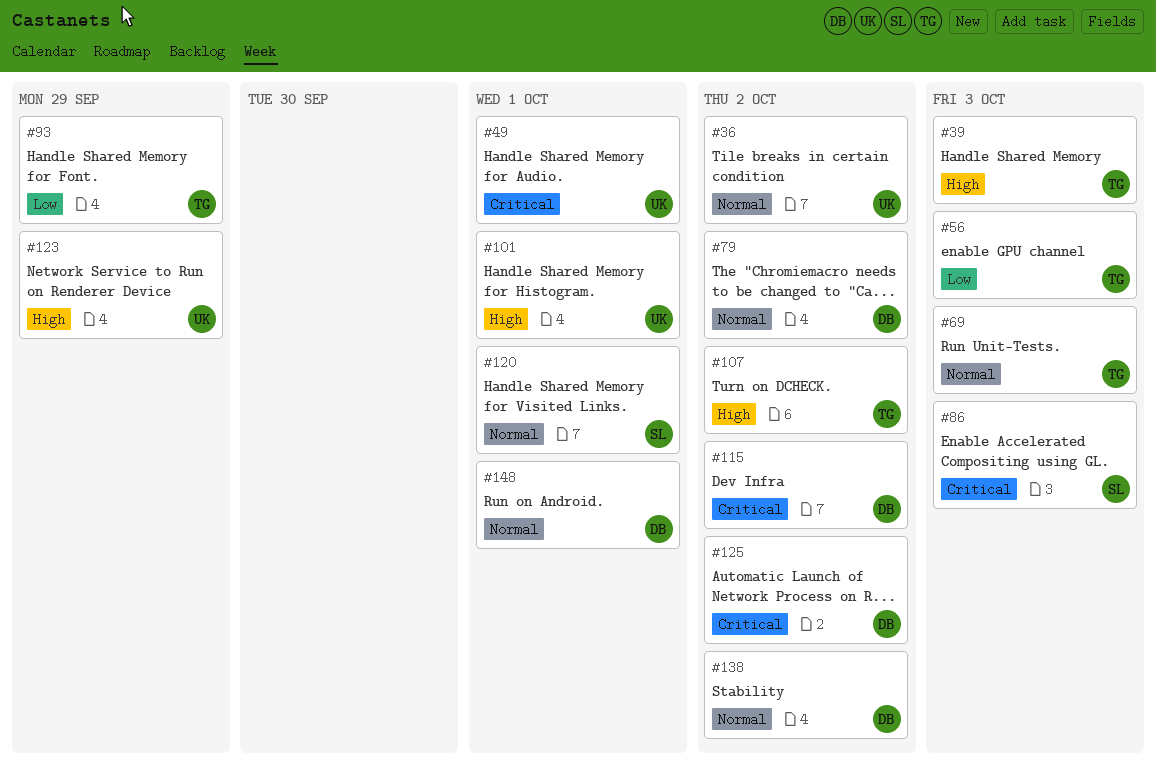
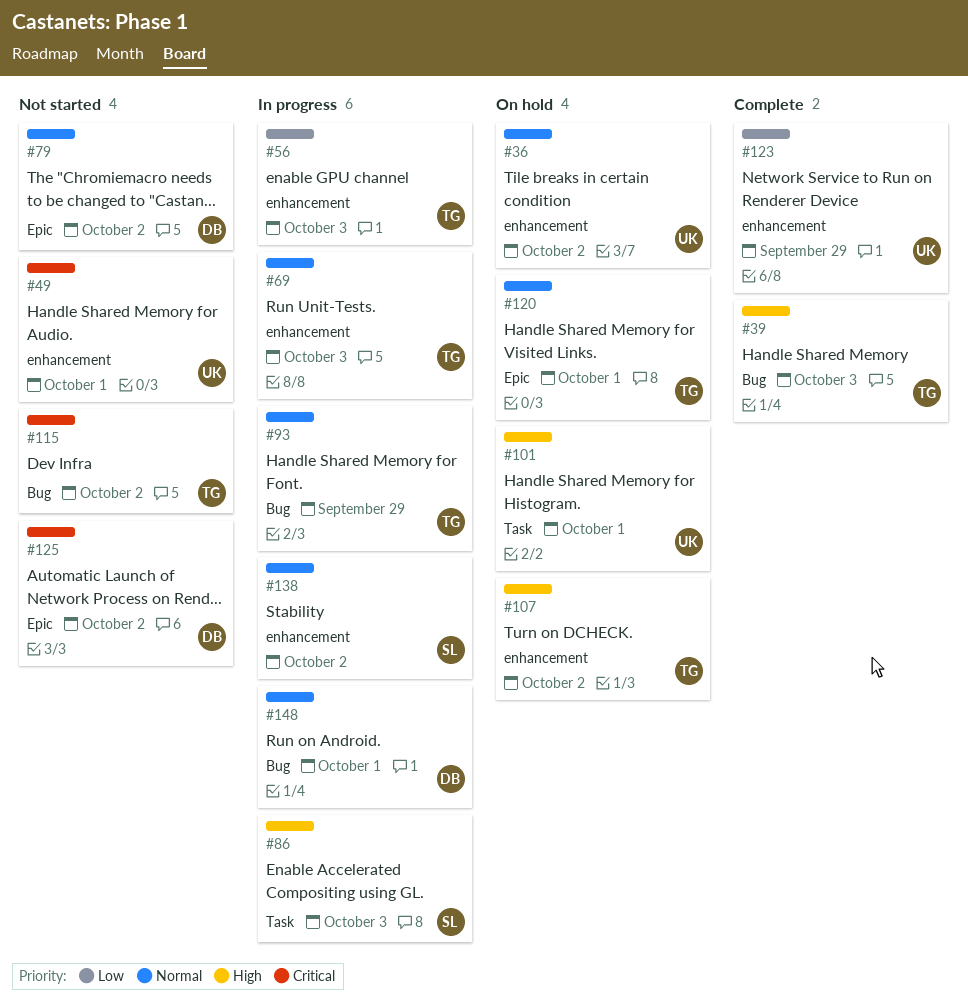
#86, priority: Critical -> High
#93, priority: Low -> Normal
#115, owner: DB -> TG
#120, owner: SL -> TG
#123, priority: High -> Low
#138, owner: DB -> SL

